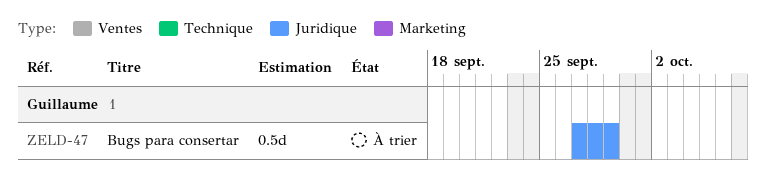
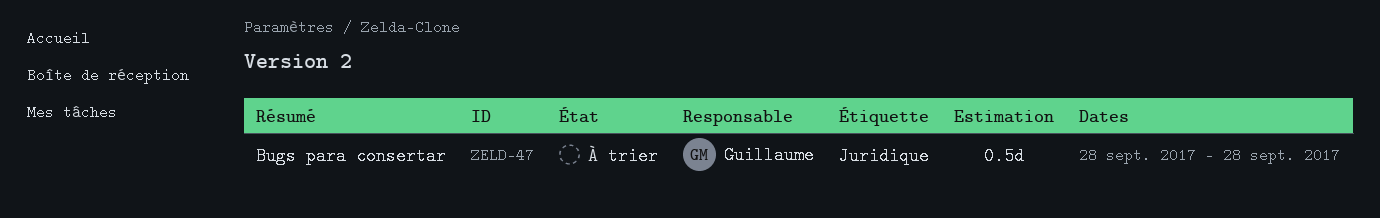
ZELD-47, start: Sep 27 -> Sep 28
ZELD-47, due: Sep 29 -> Sep 28

